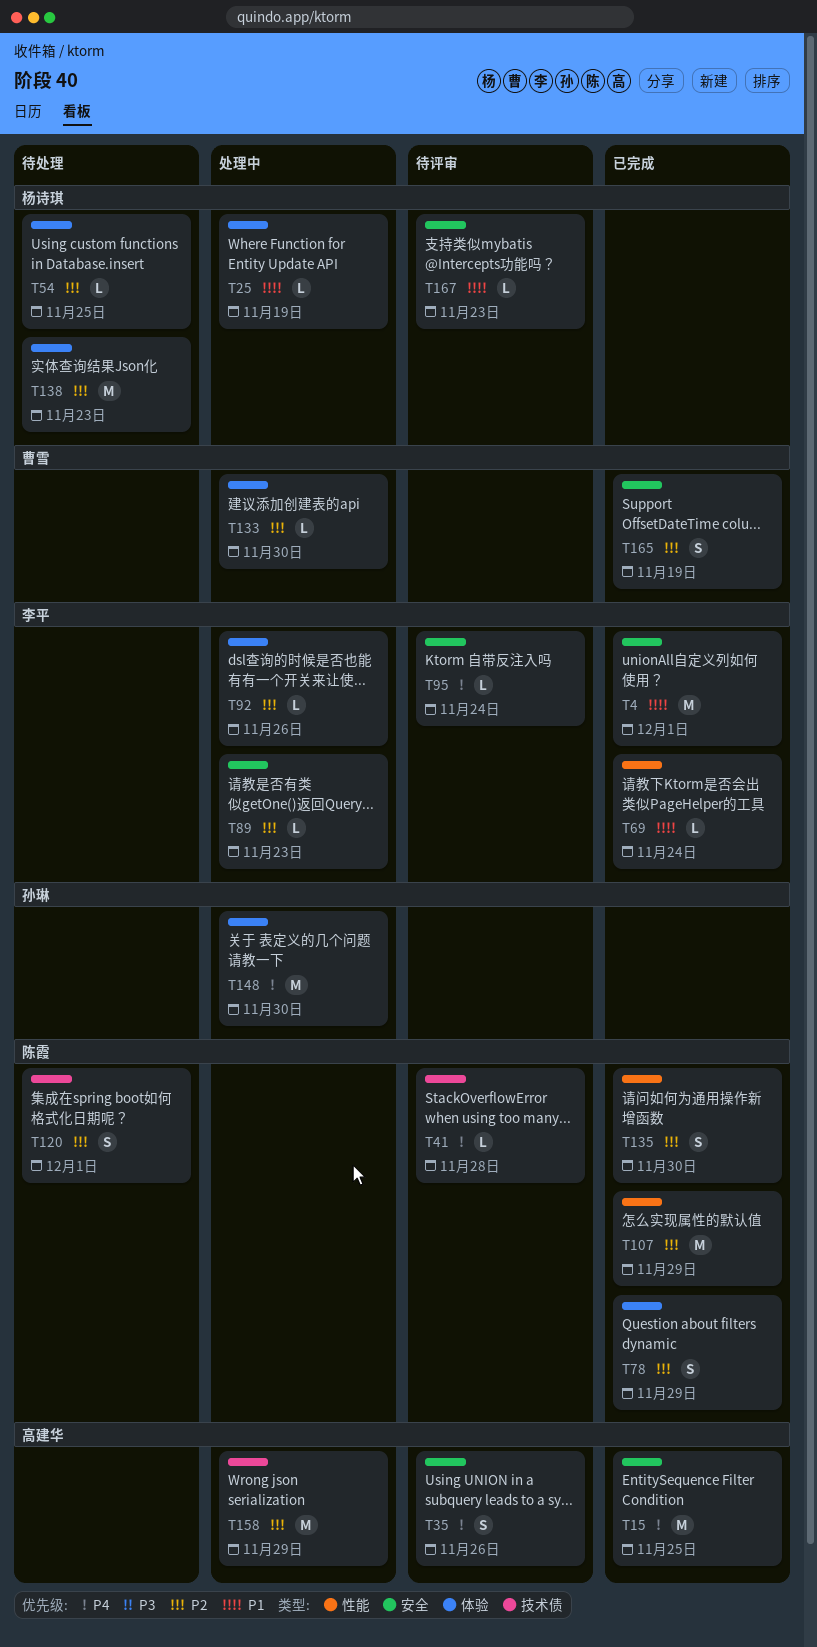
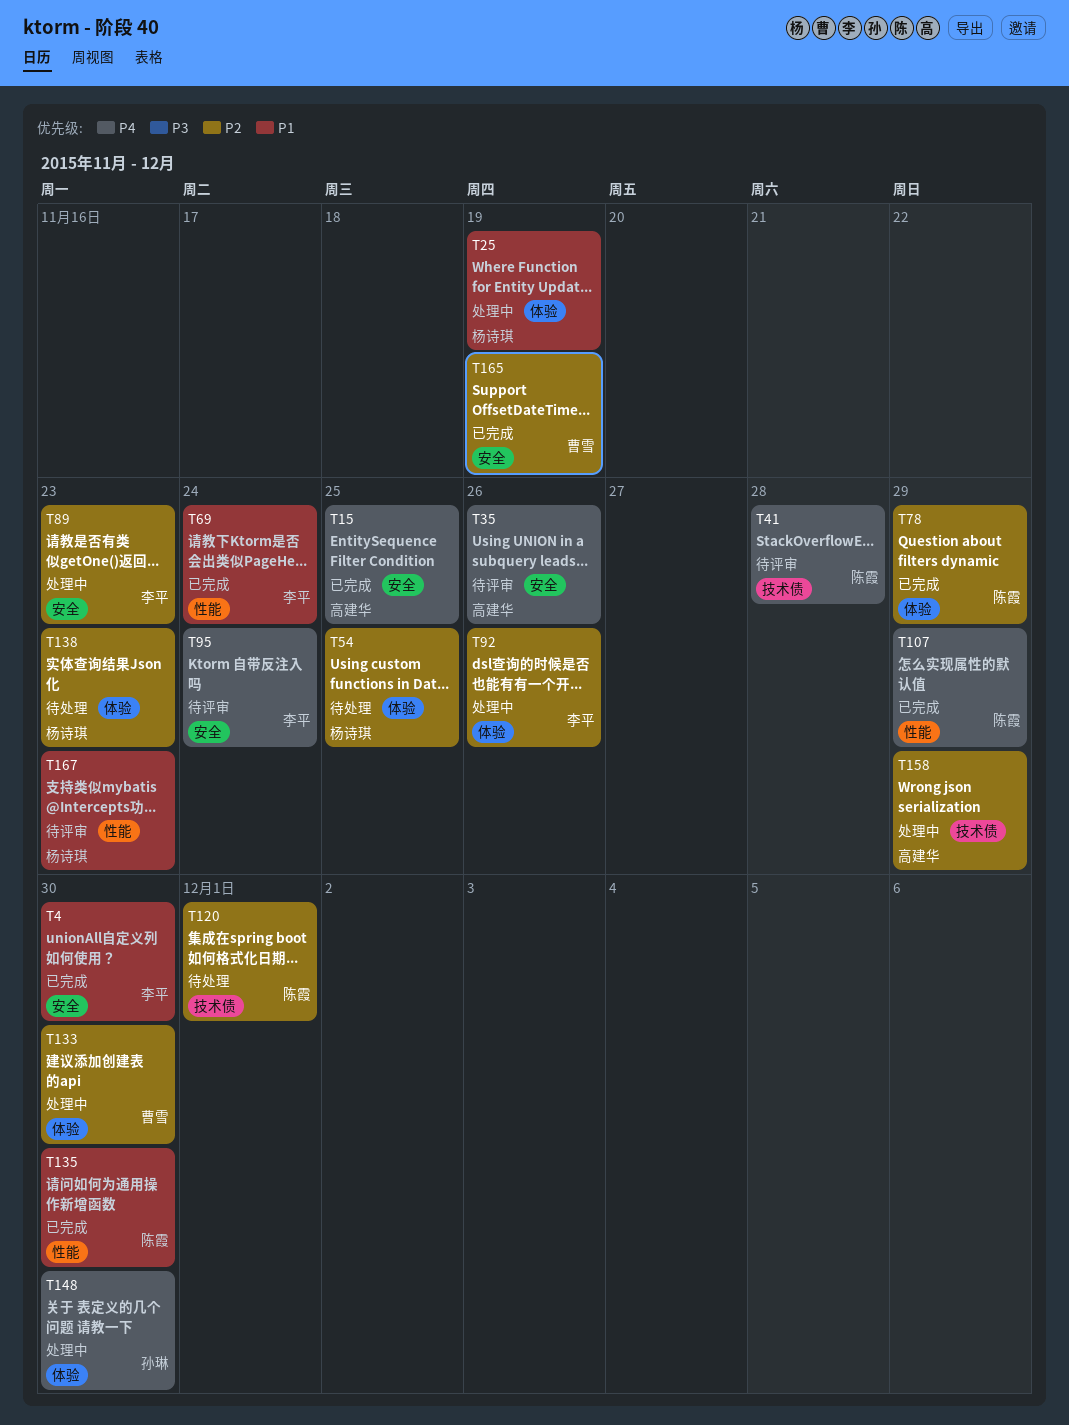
T4, due: Dec 1 -> Nov 30
T107, priority: P2 -> P4
T135, priority: P2 -> P1
T167, label: 安全 -> 性能

